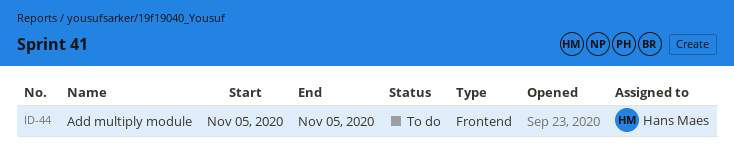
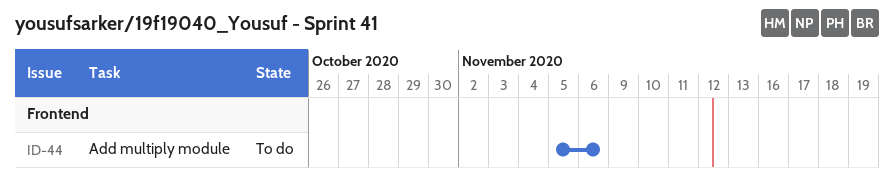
ID-44, due: Nov 5 -> Nov 6

